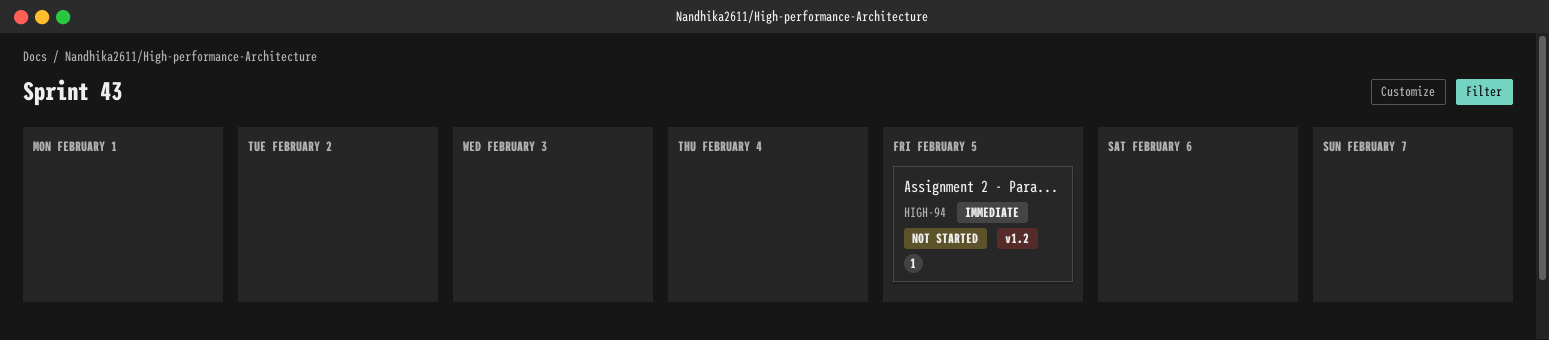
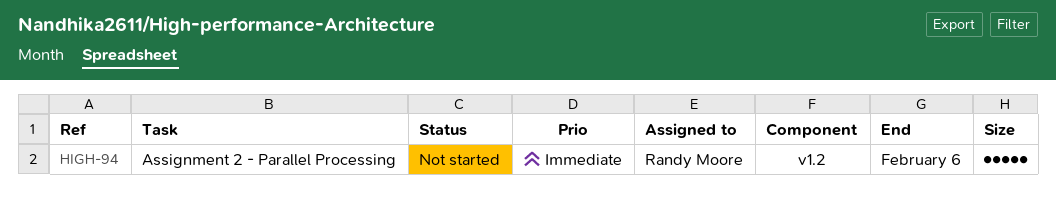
HIGH-94, estimate: 1 -> 5
HIGH-94, due: Feb 5 -> Feb 6

